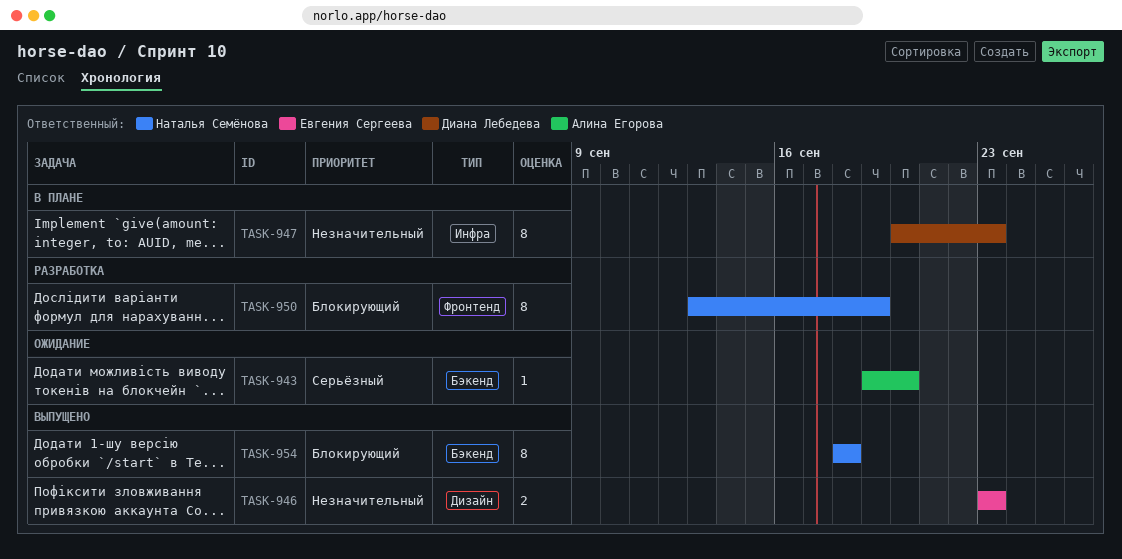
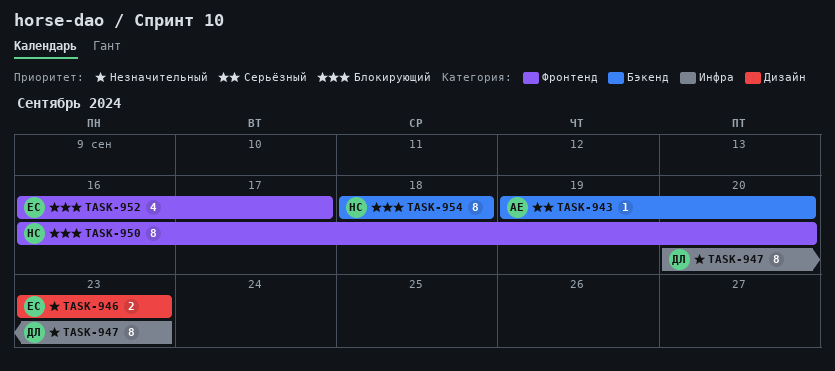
TASK-950, start: Sep 13 -> Sep 16
TASK-950, due: Sep 19 -> Sep 20
TASK-952: none -> present

